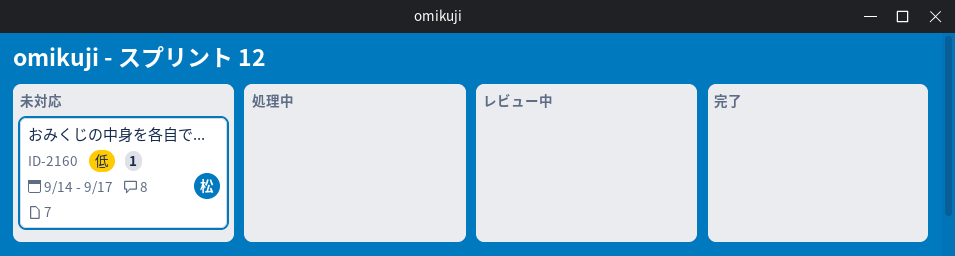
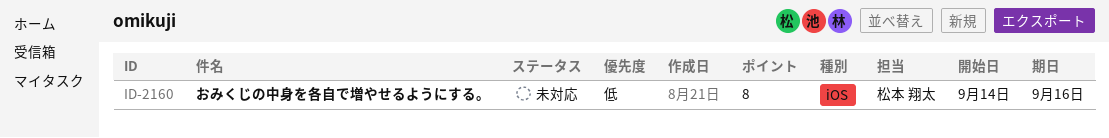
ID-2160, estimate: 1 -> 8
ID-2160, due: Sep 17 -> Sep 16

